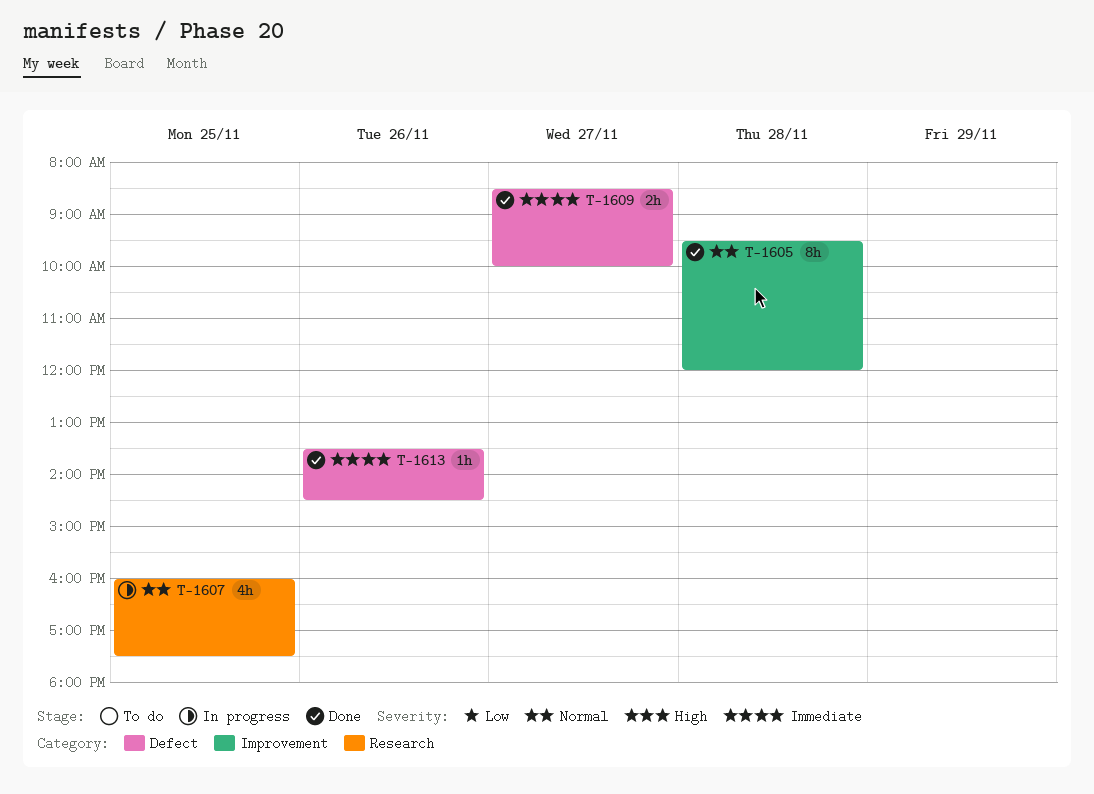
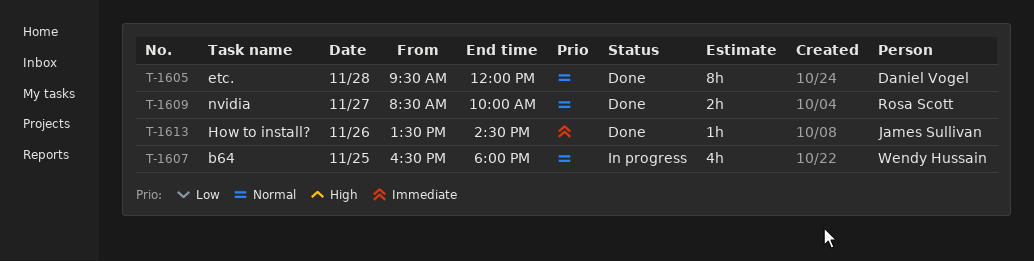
T-1607, begins: 16:00 -> 16:30
T-1607, ends: 17:30 -> 18:00
T-1609, priority: Immediate -> Normal

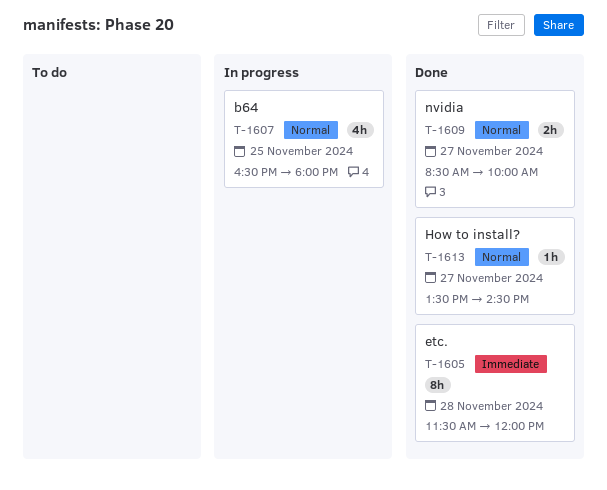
T-1605, priority: Normal -> Immediate
T-1605, begins: 09:30 -> 11:30
T-1613, priority: Immediate -> Normal
T-1613, day: Nov 26 -> Nov 27

